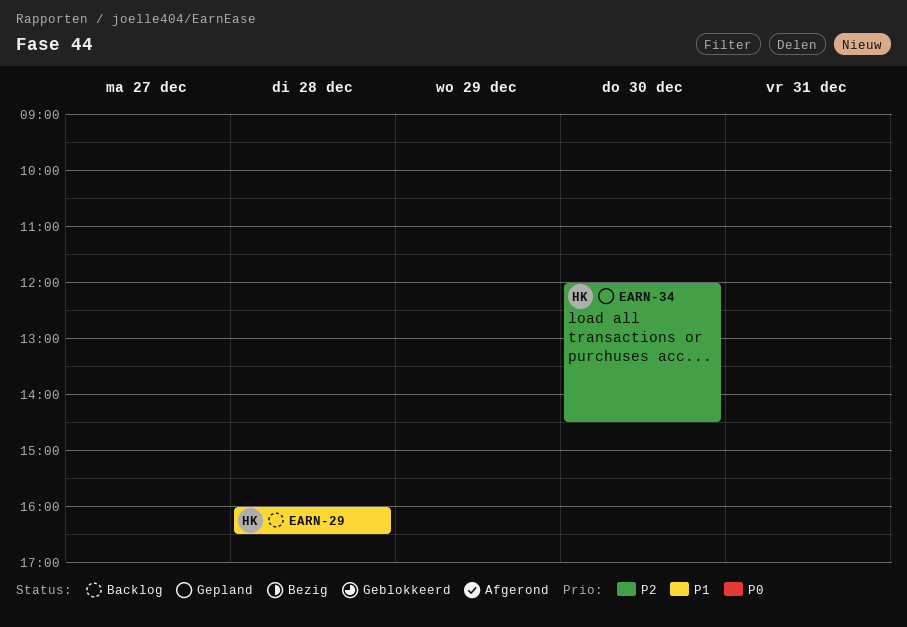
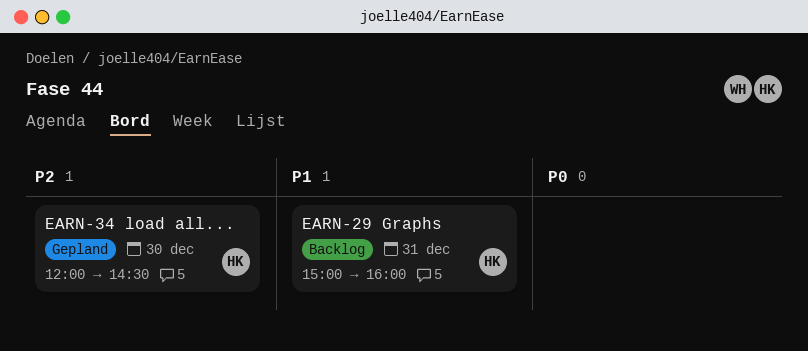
EARN-29, day: Dec 28 -> Dec 31
EARN-29, begins: 16:00 -> 15:00
EARN-29, ends: 16:30 -> 16:00

